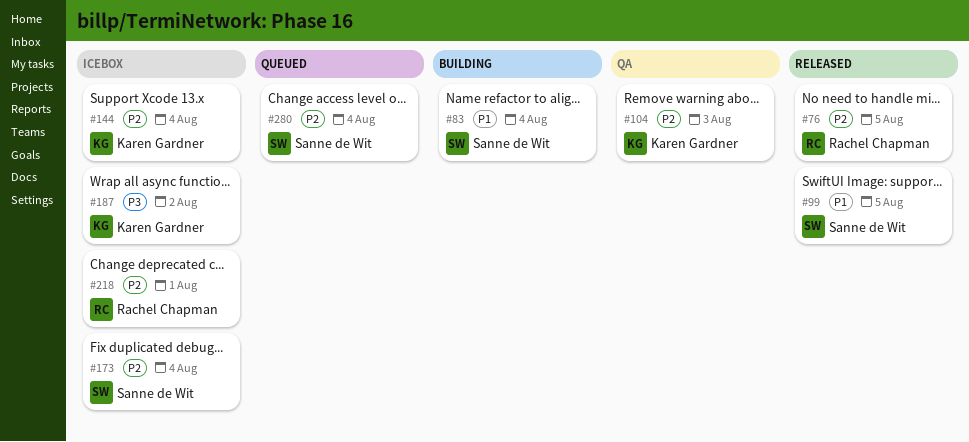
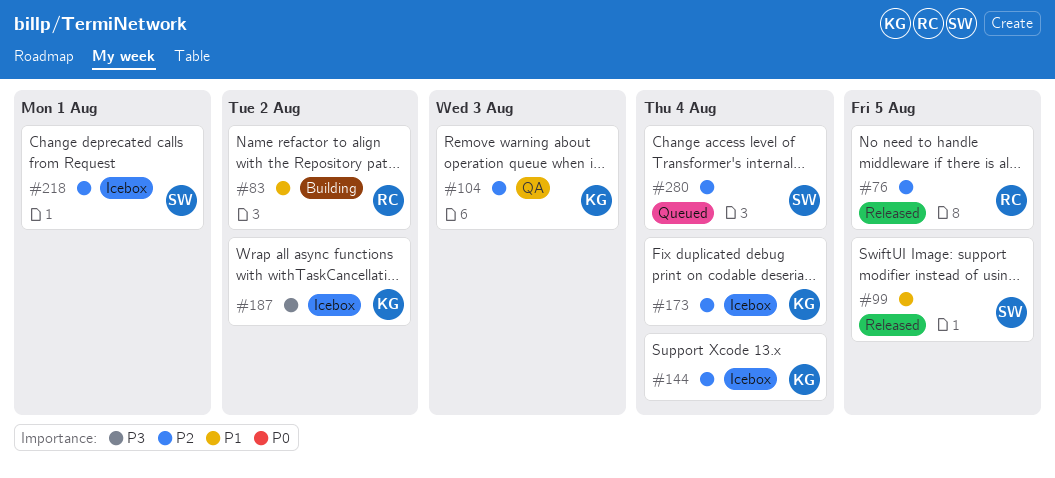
#83, owner: Sanne de Wit -> Rachel Chapman
#83, due: Aug 4 -> Aug 2
#173, owner: Sanne de Wit -> Karen Gardner
#218, owner: Rachel Chapman -> Sanne de Wit

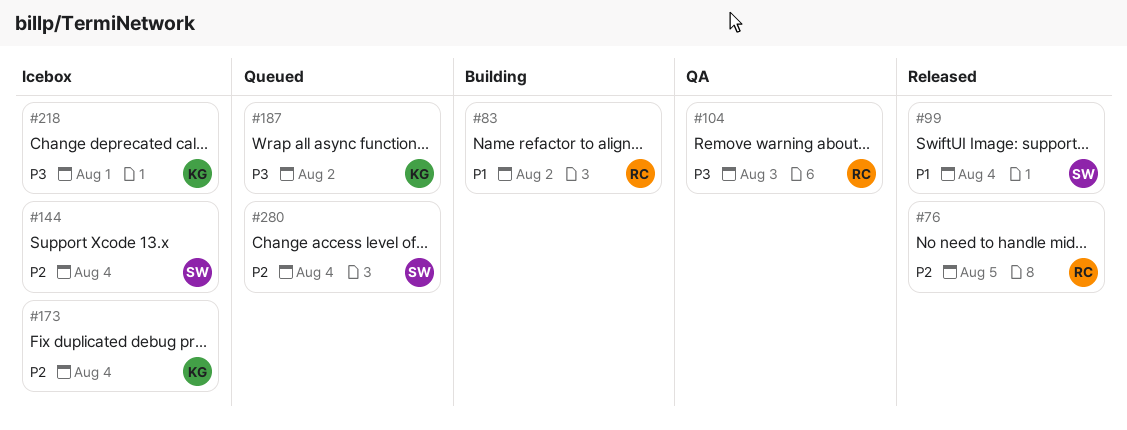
#99, due: Aug 5 -> Aug 4
#104, owner: KG -> RC
#104, priority: P2 -> P3
#144, owner: KG -> SW
#187, status: Icebox -> Queued
#218, owner: SW -> KG
#218, priority: P2 -> P3

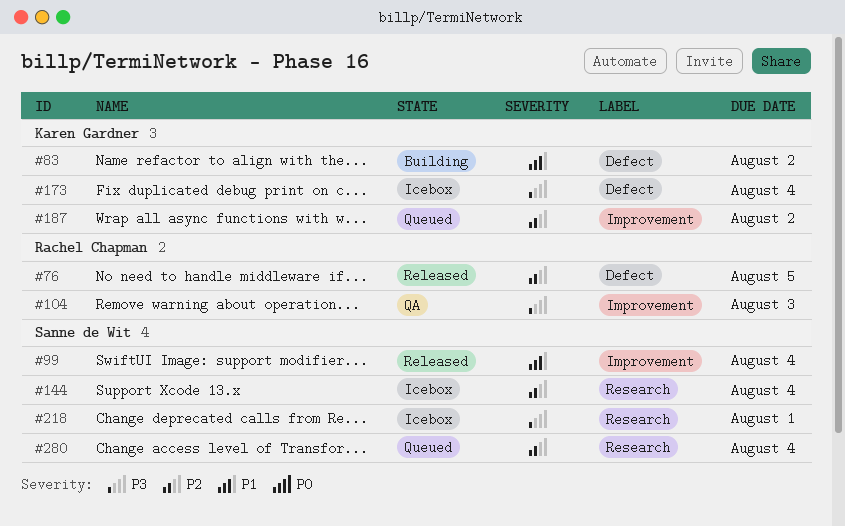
#83, owner: Rachel Chapman -> Karen Gardner
#173, priority: P2 -> P3
#187, priority: P3 -> P2
#218, owner: Karen Gardner -> Sanne de Wit

